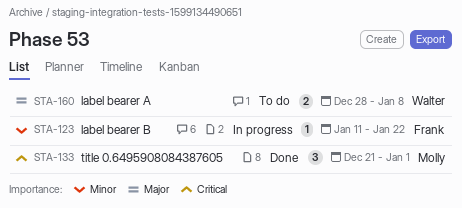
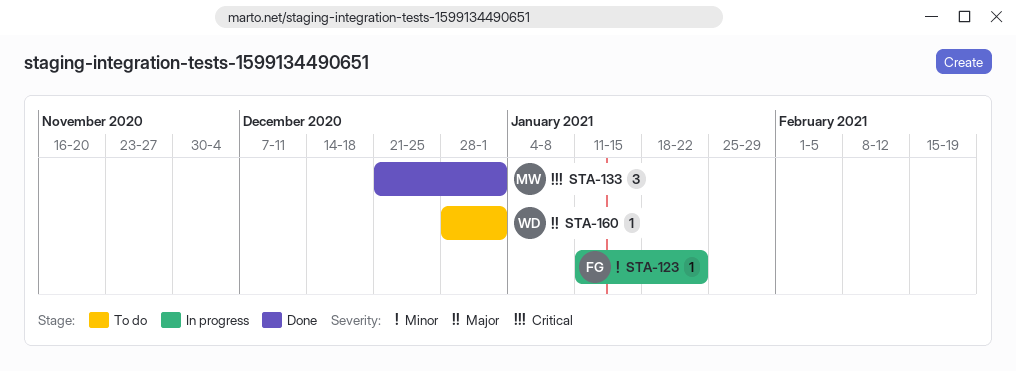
STA-160, estimate: 2 -> 1
STA-160, due: Jan 8 -> Jan 1

